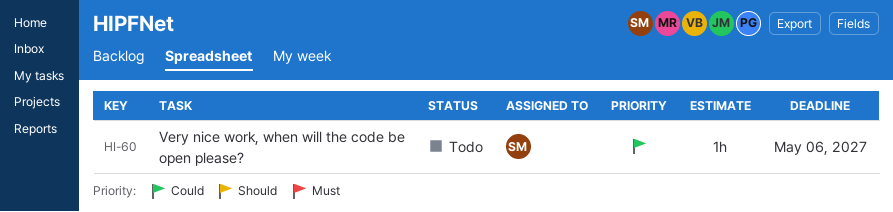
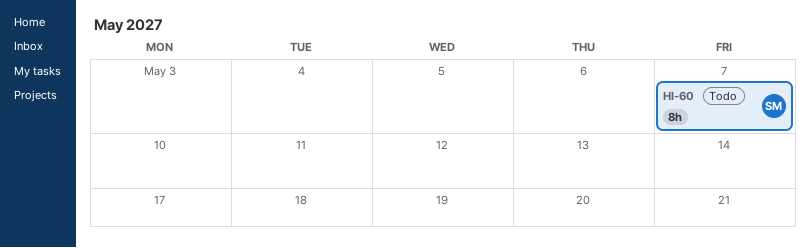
HI-60, estimate: 1h -> 8h
HI-60, due: May 6 -> May 7

